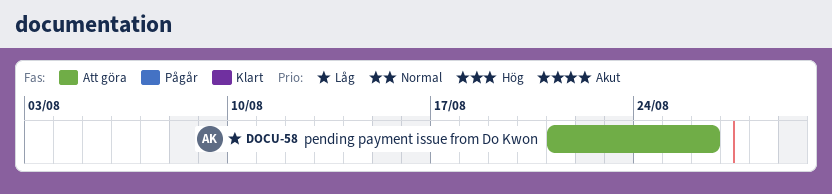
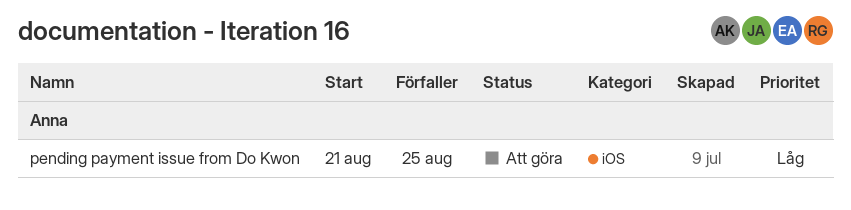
pending payment issue from Do Kwon, due: Aug 26 -> Aug 25

